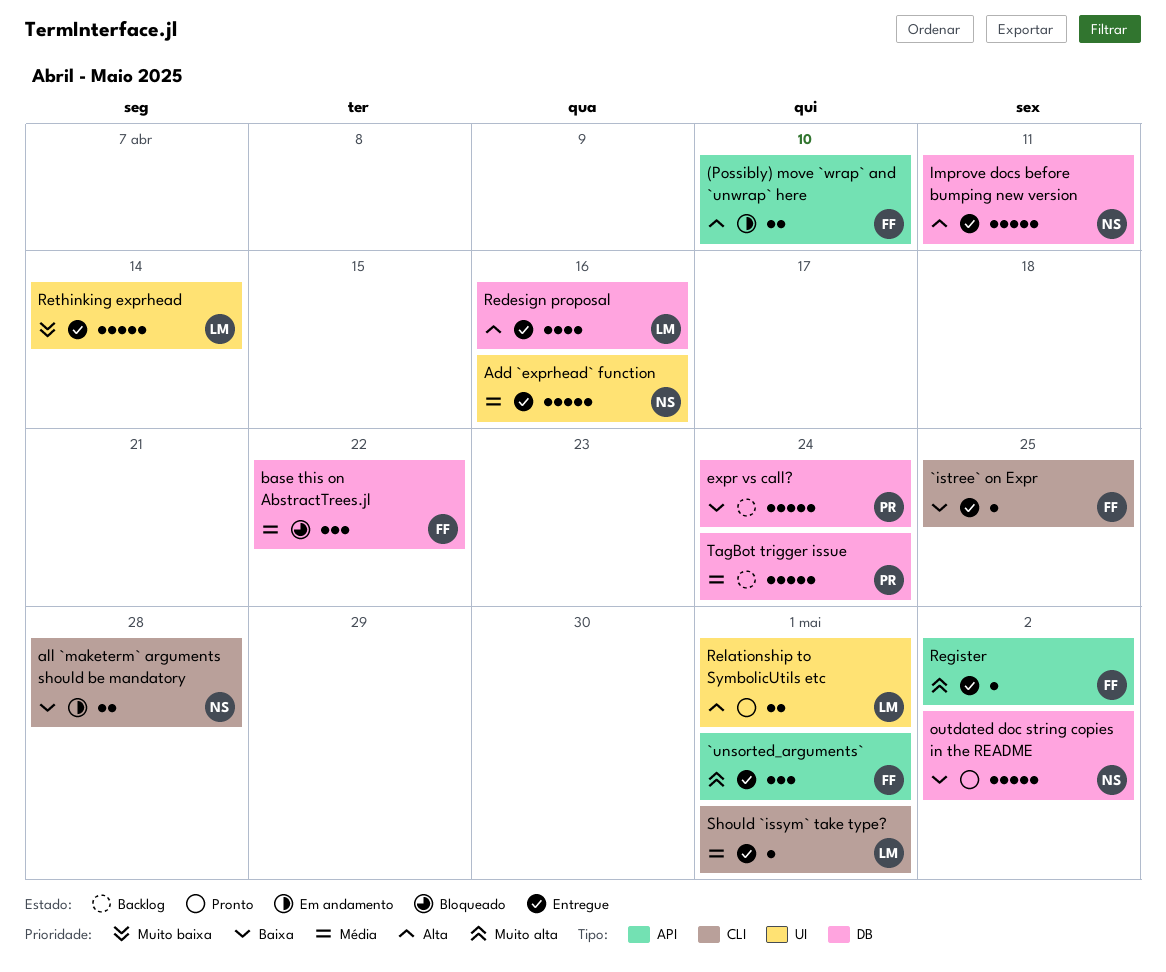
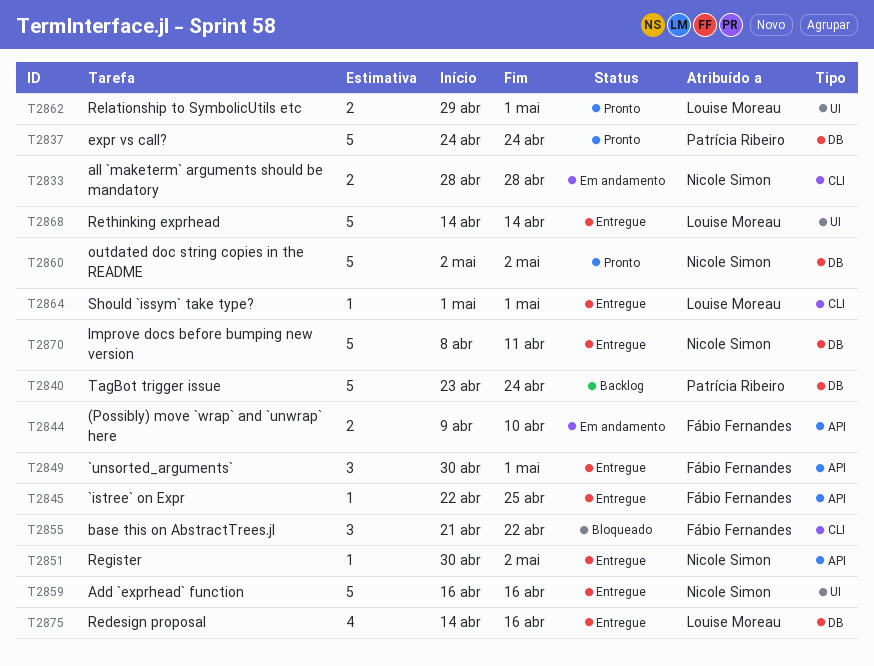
`istree` on Expr, label: CLI -> API
base this on AbstractTrees.jl, label: DB -> CLI
expr vs call?, status: Backlog -> Pronto
Register, owner: Fábio Fernandes -> Nicole Simon

